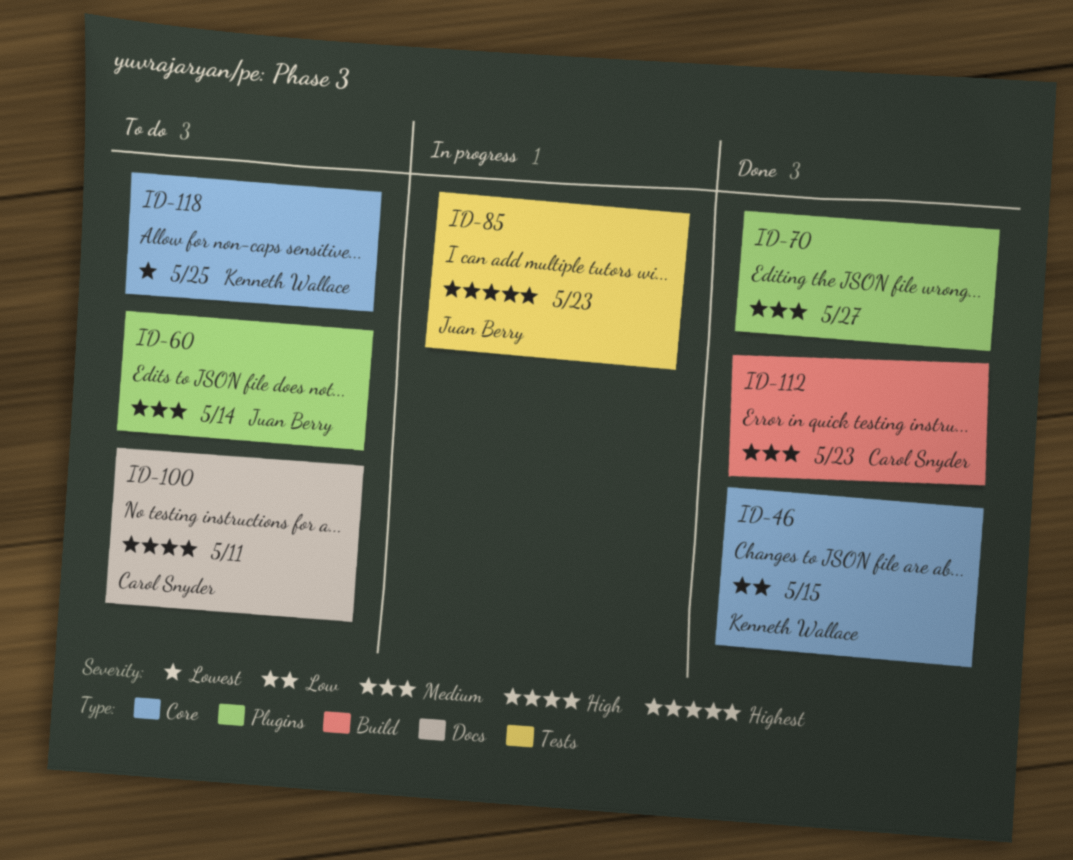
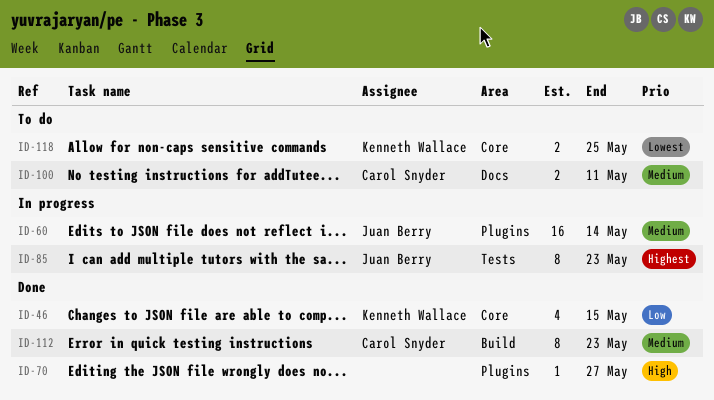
ID-60, status: To do -> In progress
ID-70, priority: Medium -> High
ID-100, priority: High -> Medium

